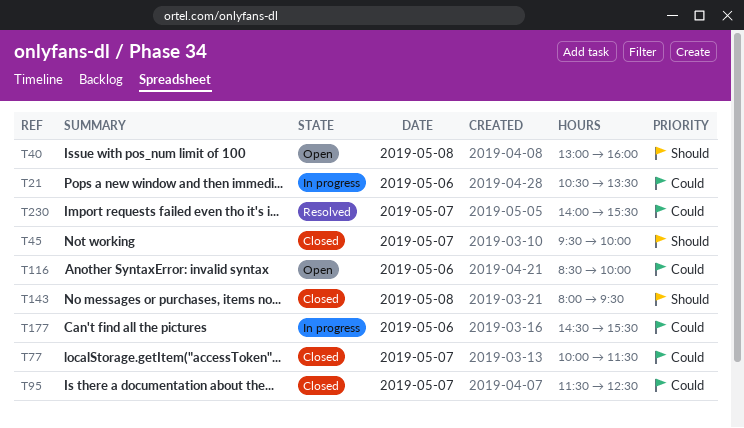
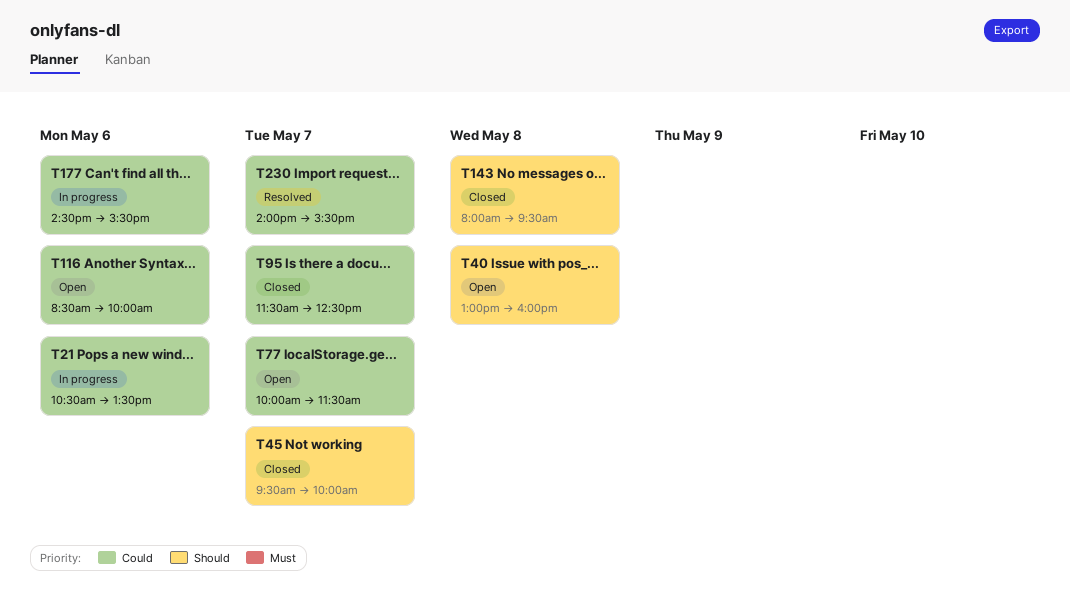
T77, status: Closed -> Open

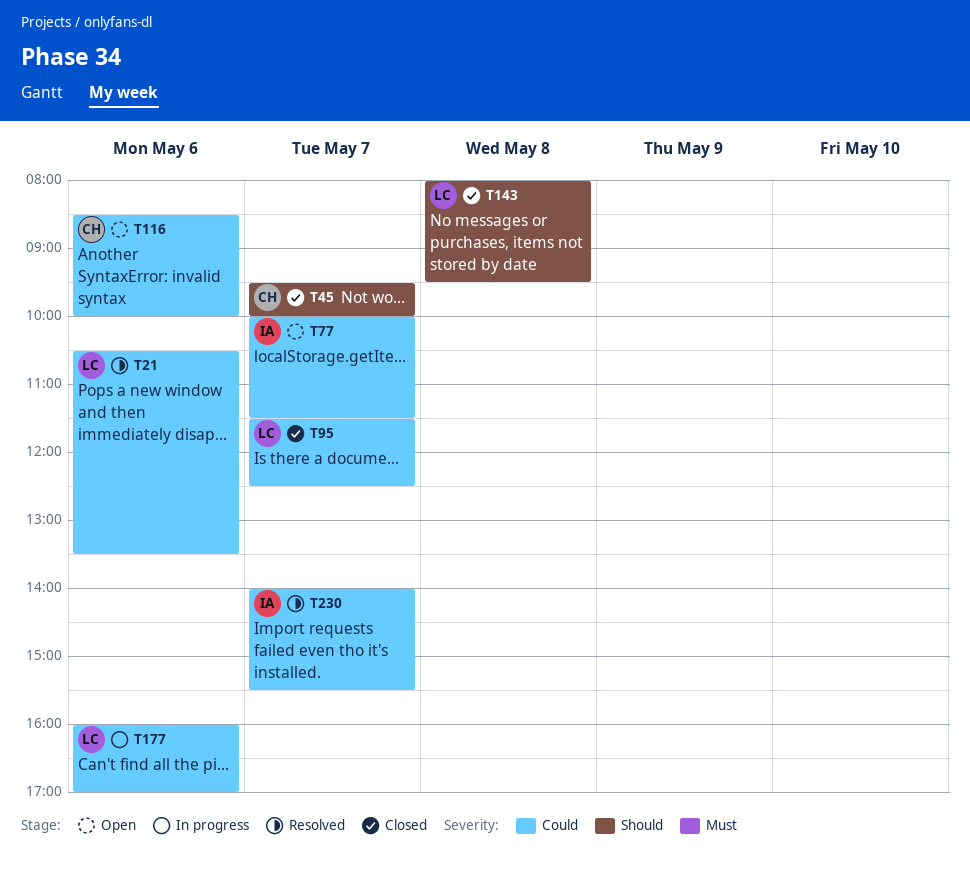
T21, status: In progress -> Resolved
T40: present -> none
T177, begins: 14:30 -> 16:00
T177, ends: 15:30 -> 17:00

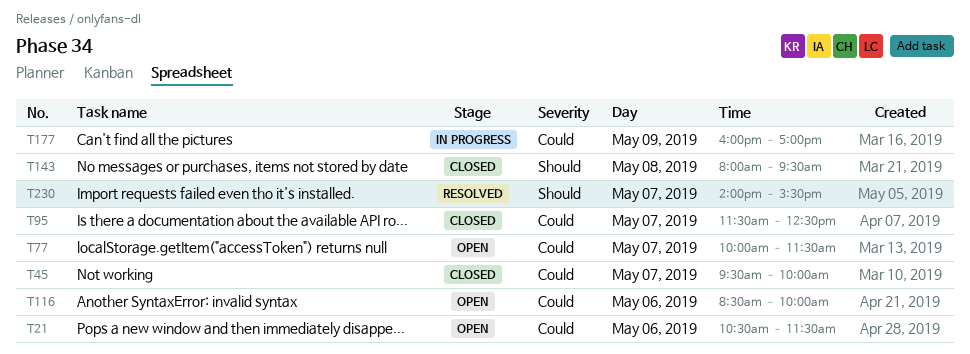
T21, status: Resolved -> Open
T21, ends: 13:30 -> 11:30
T45, priority: Should -> Could
T177, day: May 6 -> May 9
T230, priority: Could -> Should

